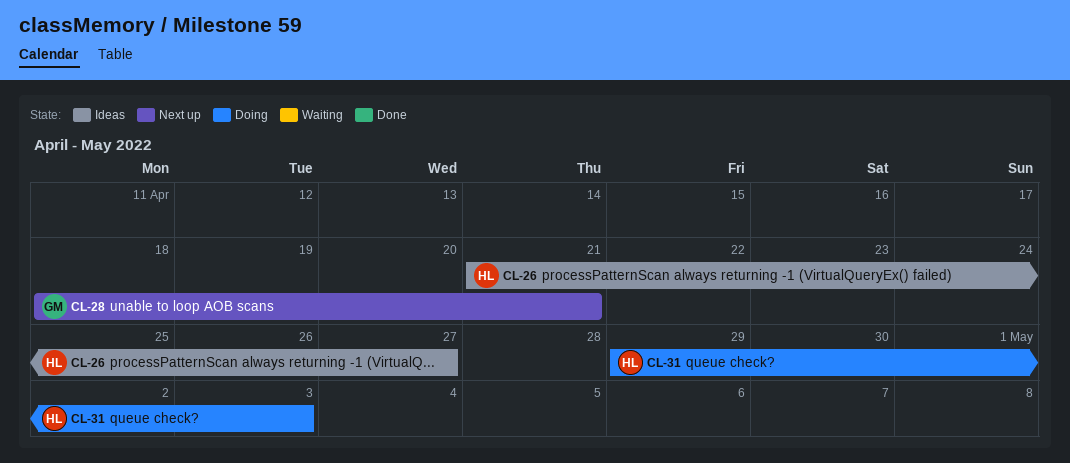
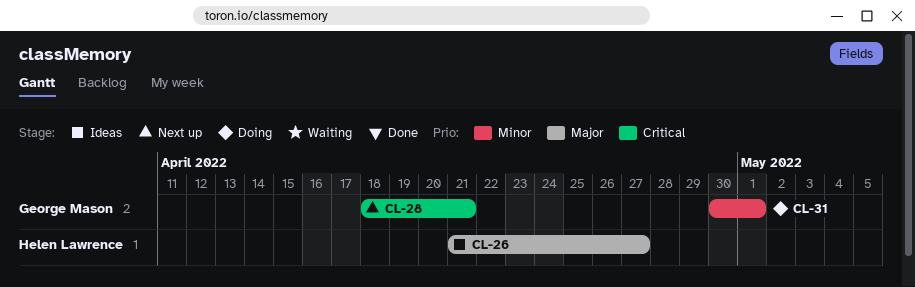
CL-31, owner: Helen Lawrence -> George Mason
CL-31, start: Apr 29 -> Apr 30
CL-31, due: May 3 -> May 1

